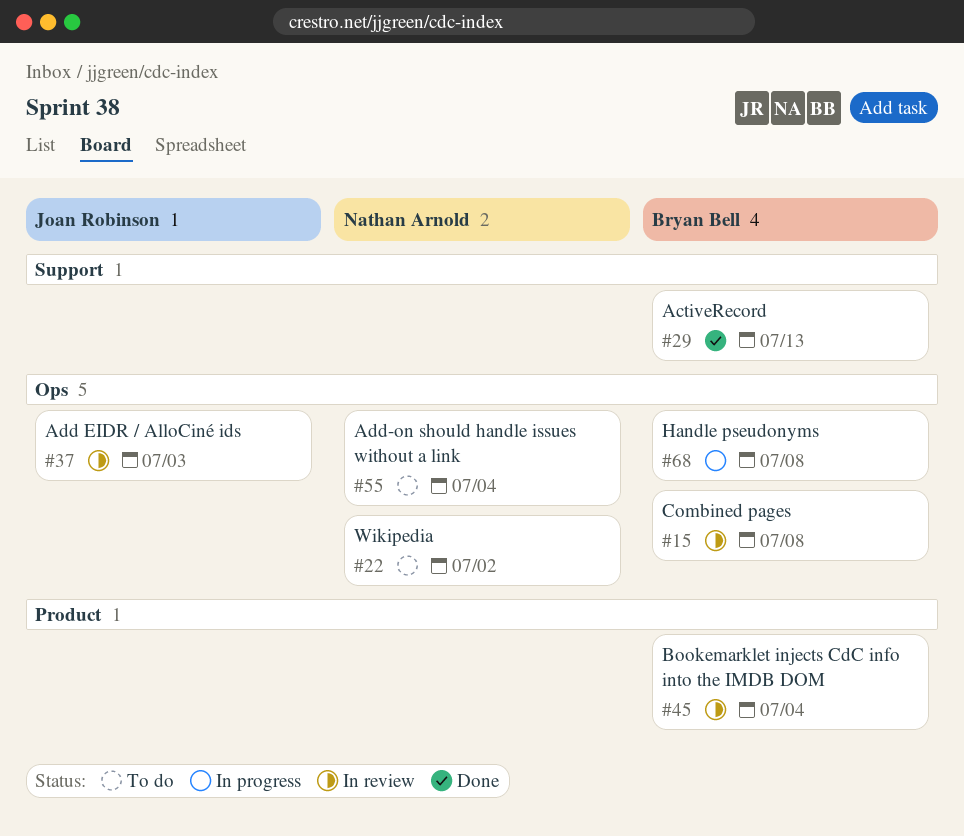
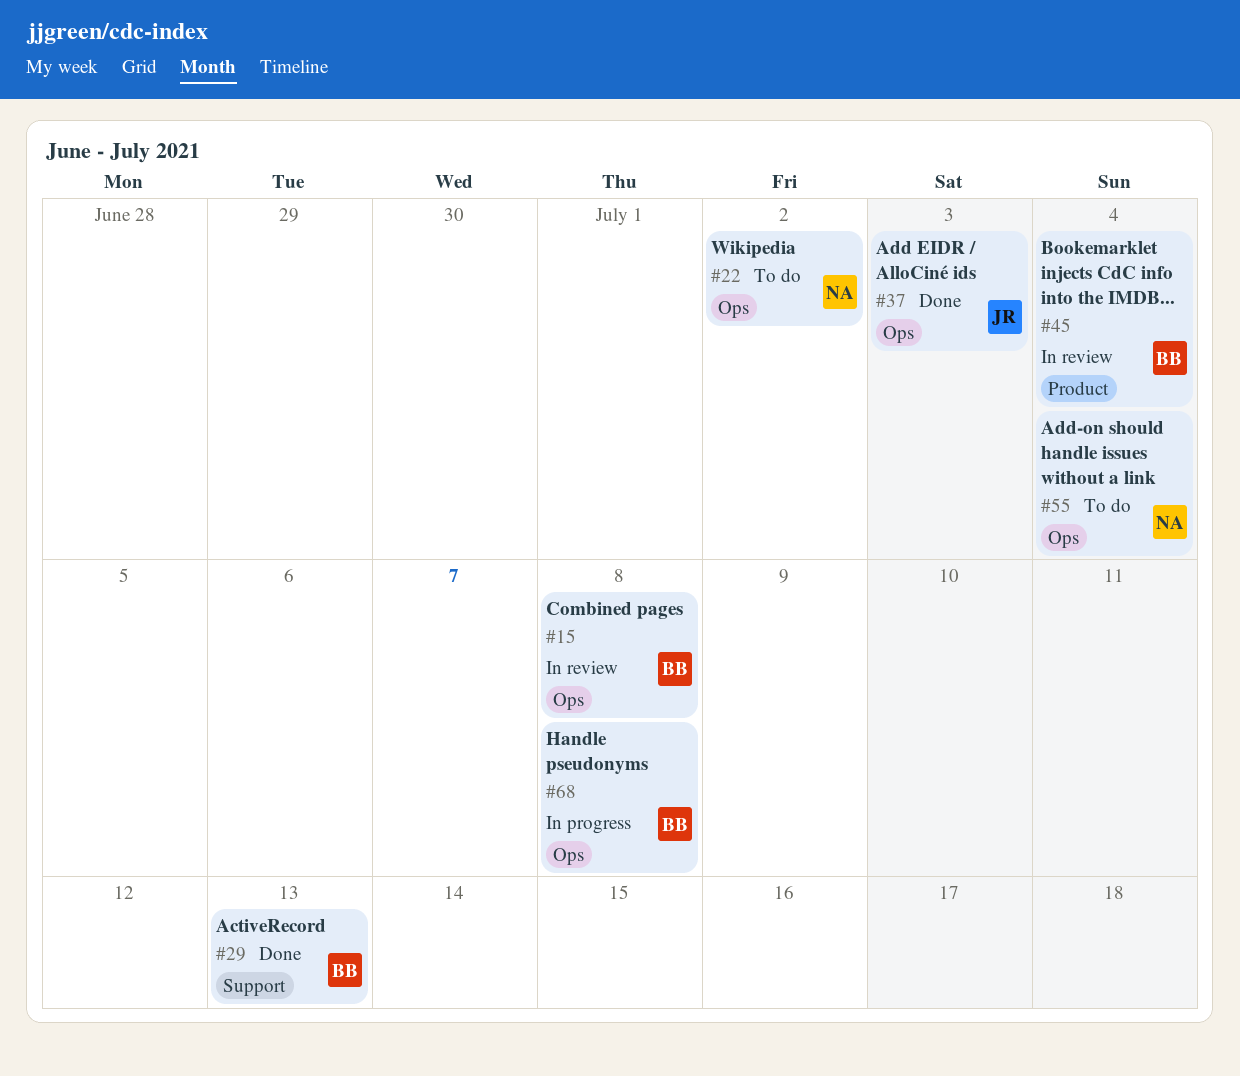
#37, status: In review -> Done

